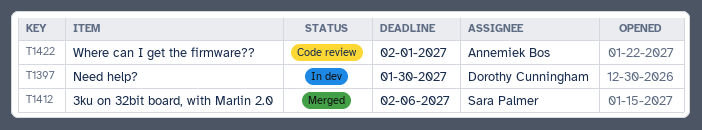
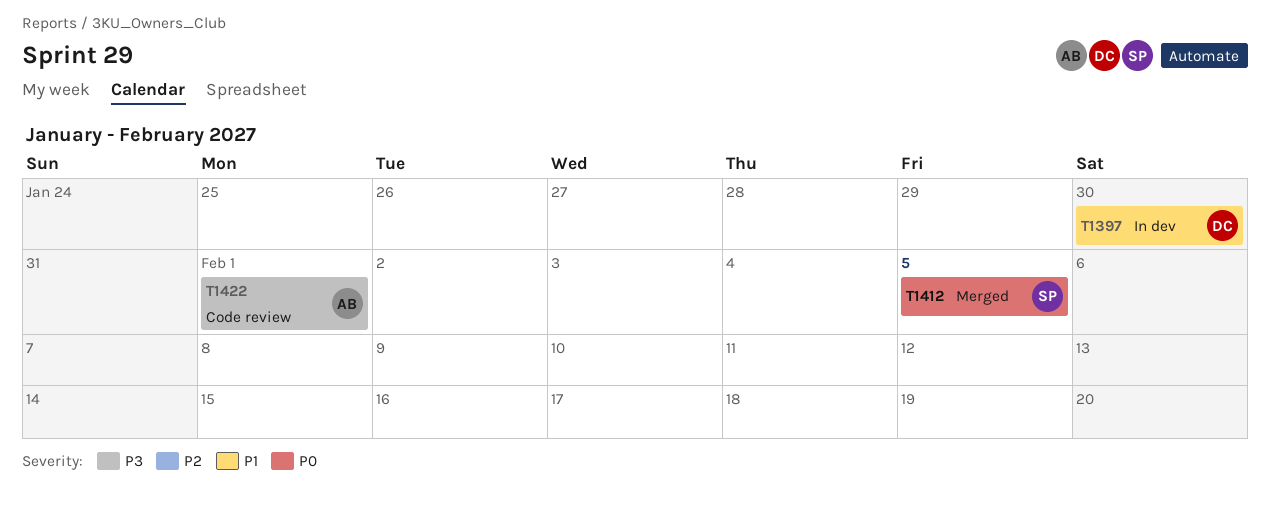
T1412, due: Feb 6 -> Feb 5

